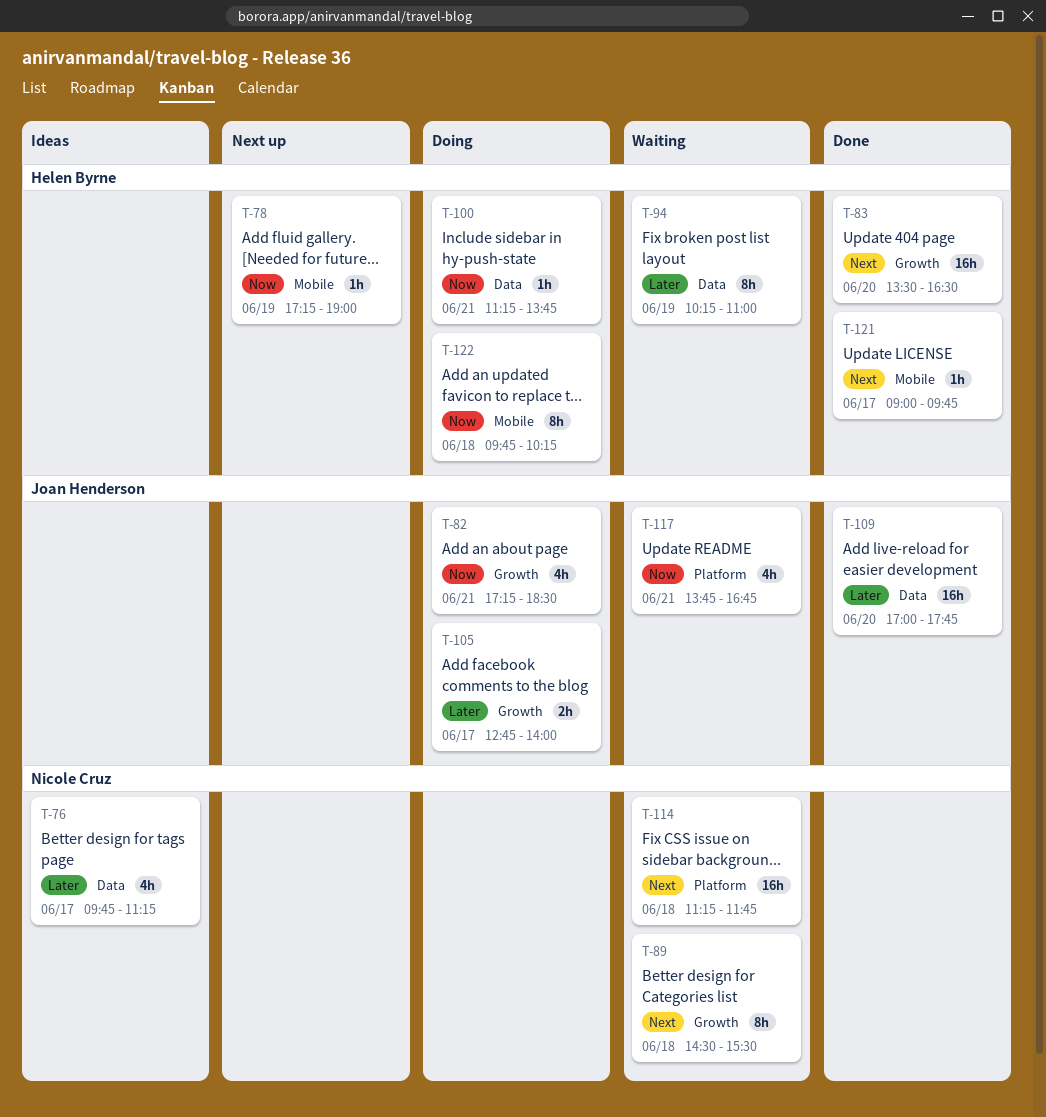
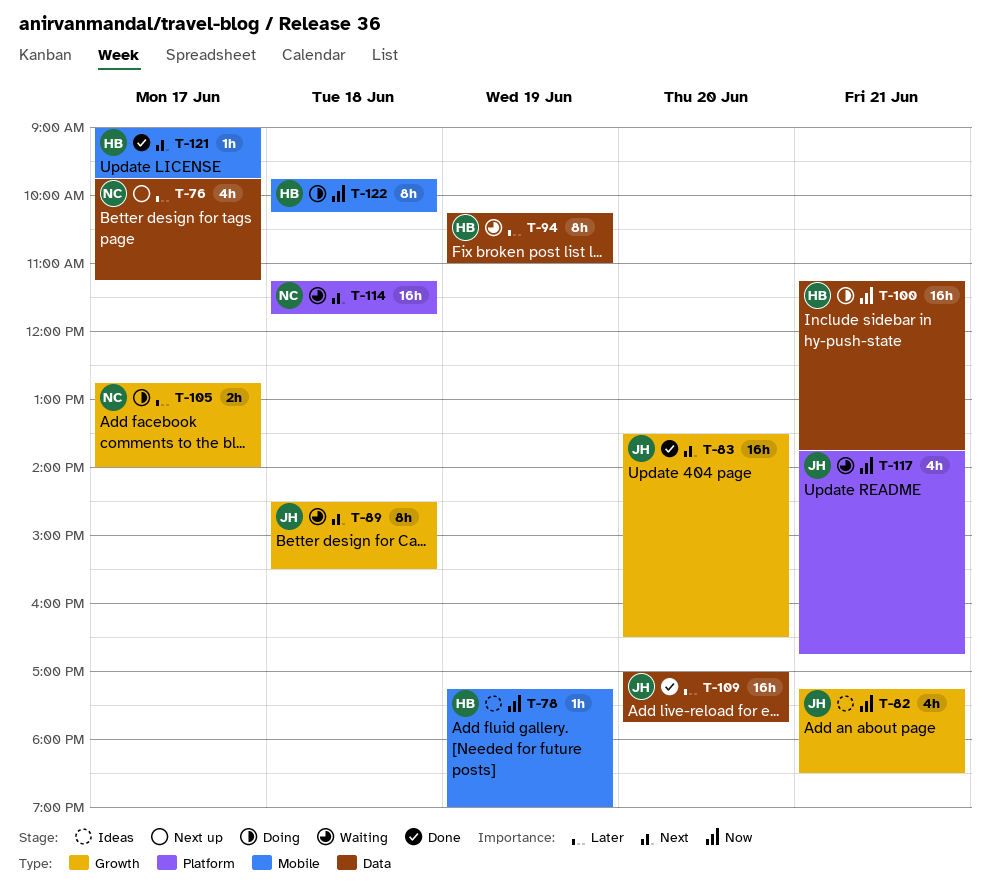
T-76, status: Ideas -> Next up
T-78, status: Next up -> Ideas
T-82, status: Doing -> Ideas
T-83, owner: Helen Byrne -> Joan Henderson
T-89, owner: Nicole Cruz -> Joan Henderson
T-100, estimate: 1h -> 16h
T-105, owner: Joan Henderson -> Nicole Cruz

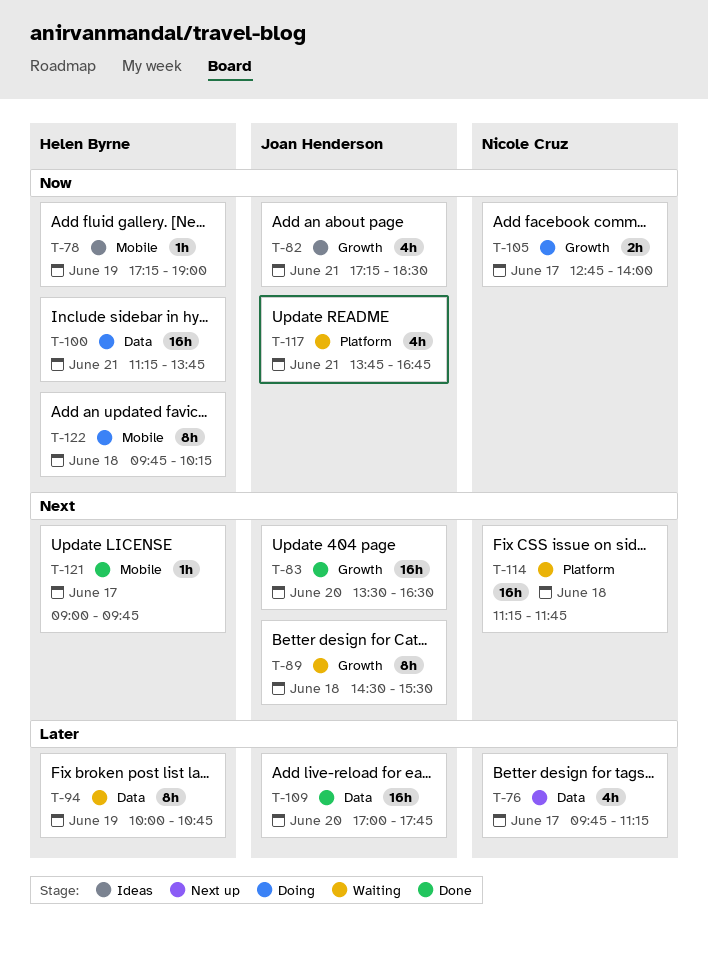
T-94, begins: 10:15 -> 10:00
T-94, ends: 11:00 -> 10:45
T-105, priority: Later -> Now

